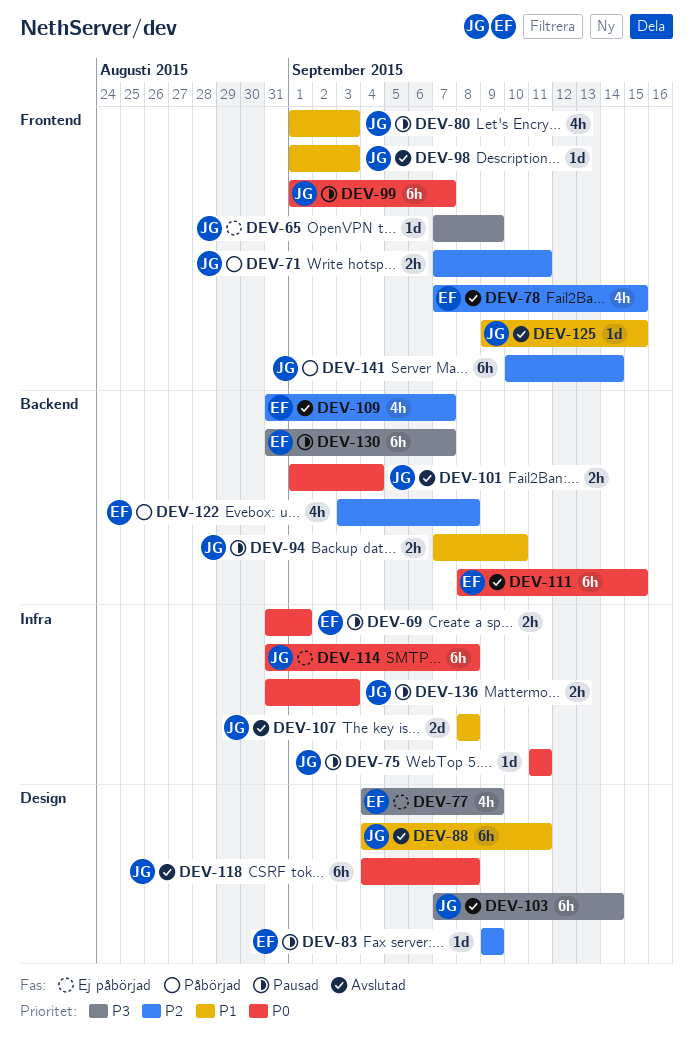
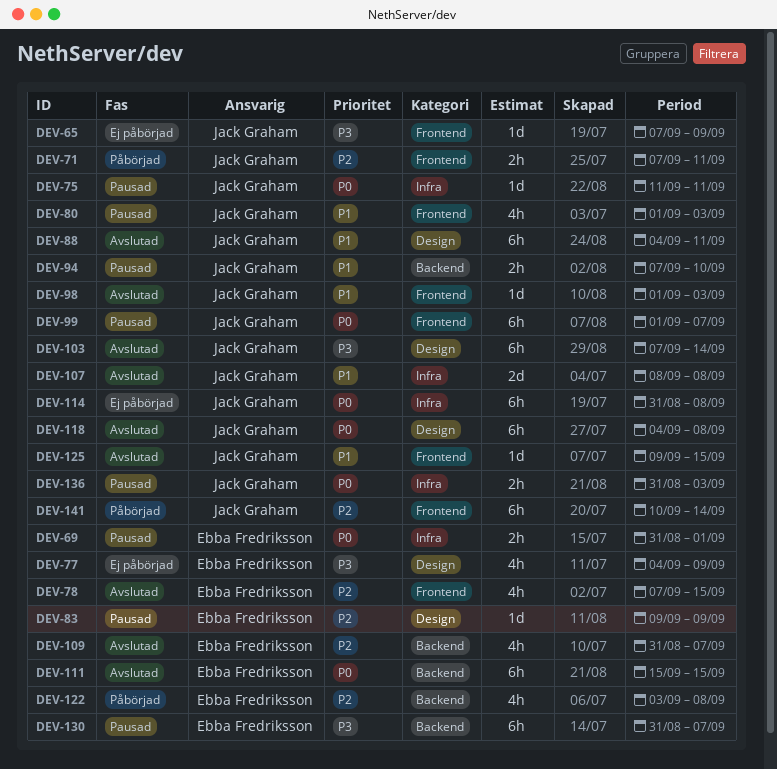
DEV-101: present -> none
DEV-111, start: Sep 8 -> Sep 15

